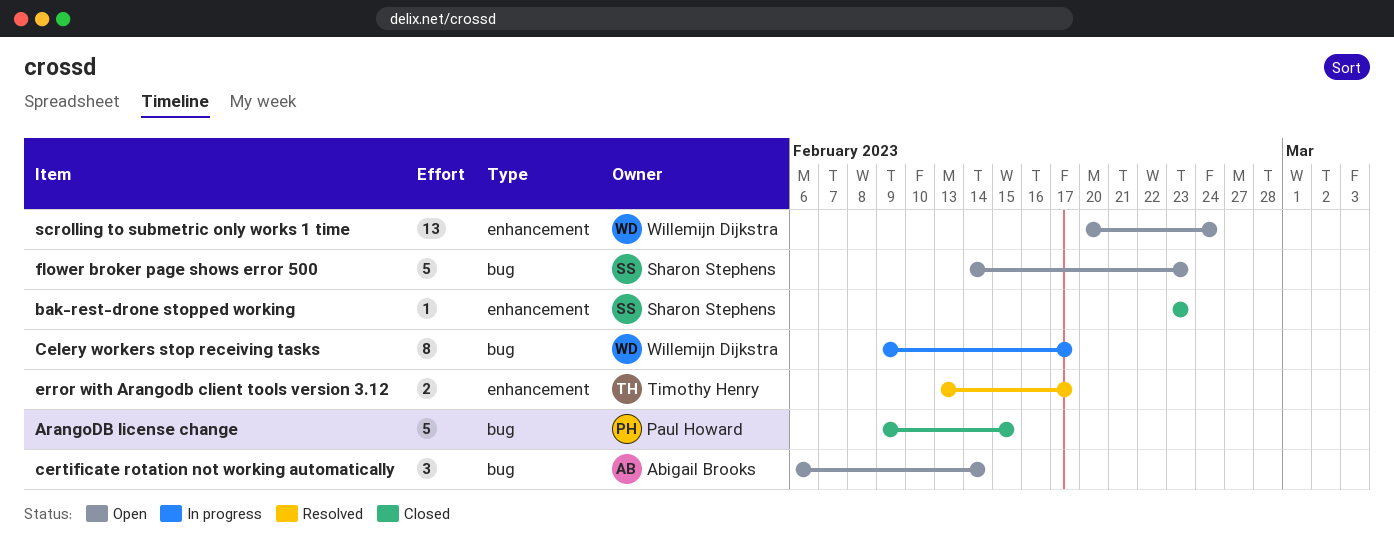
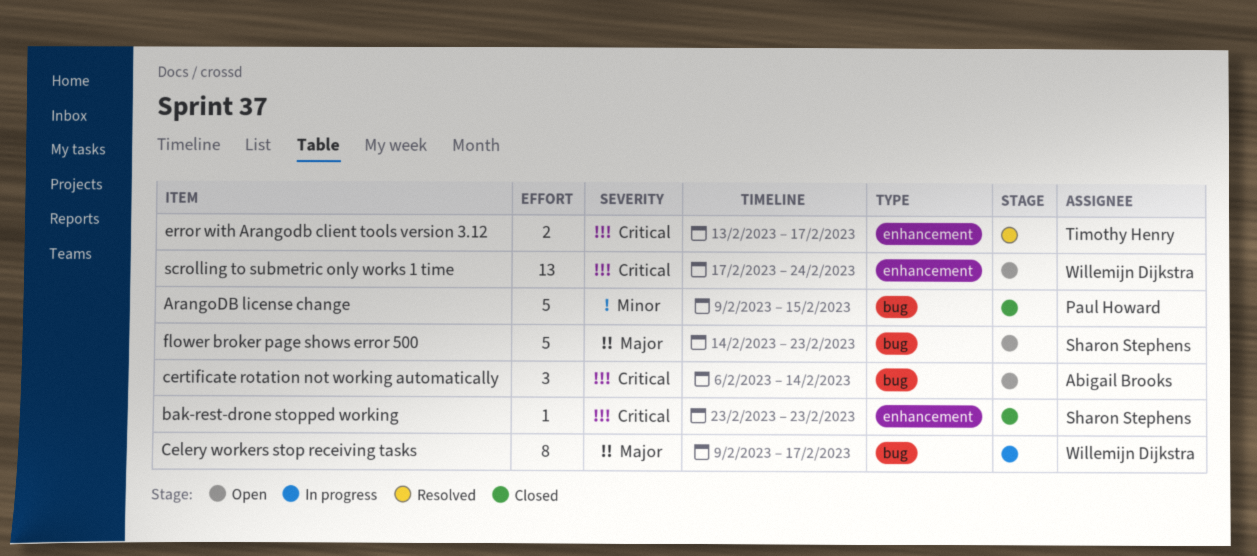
scrolling to submetric only works 1 time, start: Feb 20 -> Feb 17

